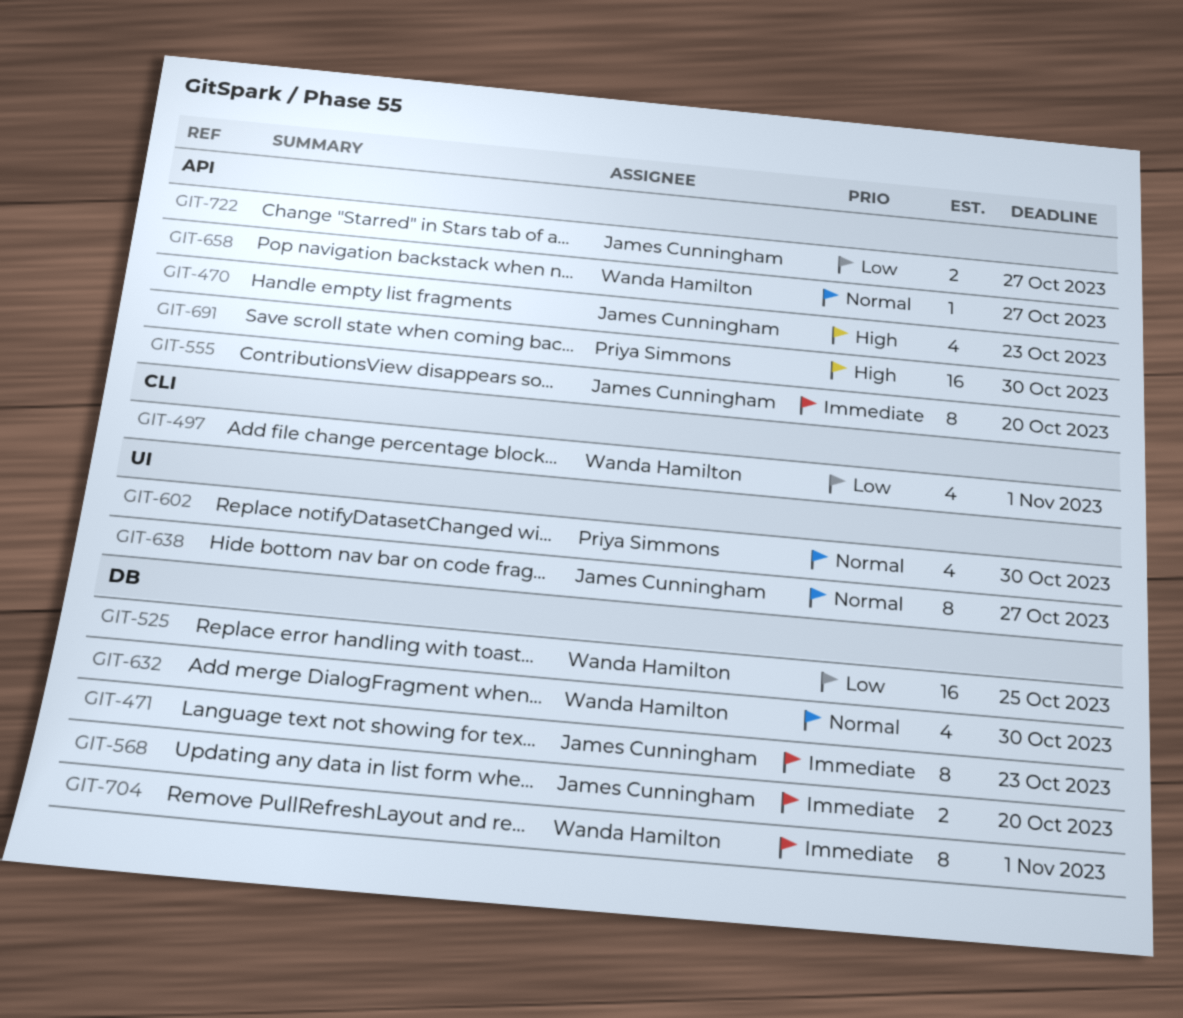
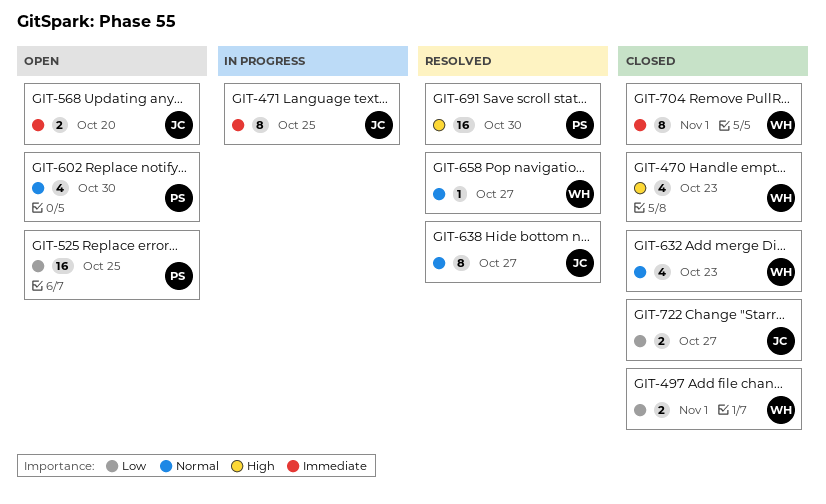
GIT-470, owner: James Cunningham -> Wanda Hamilton
GIT-471, due: Oct 23 -> Oct 25
GIT-497, estimate: 4 -> 2
GIT-525, owner: Wanda Hamilton -> Priya Simmons
GIT-555: present -> none
GIT-632, due: Oct 30 -> Oct 23

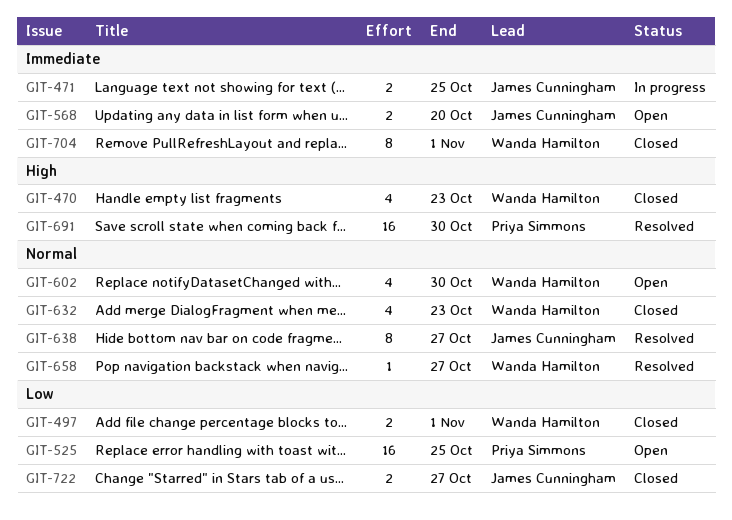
GIT-471, estimate: 8 -> 2
GIT-602, owner: Priya Simmons -> Wanda Hamilton

